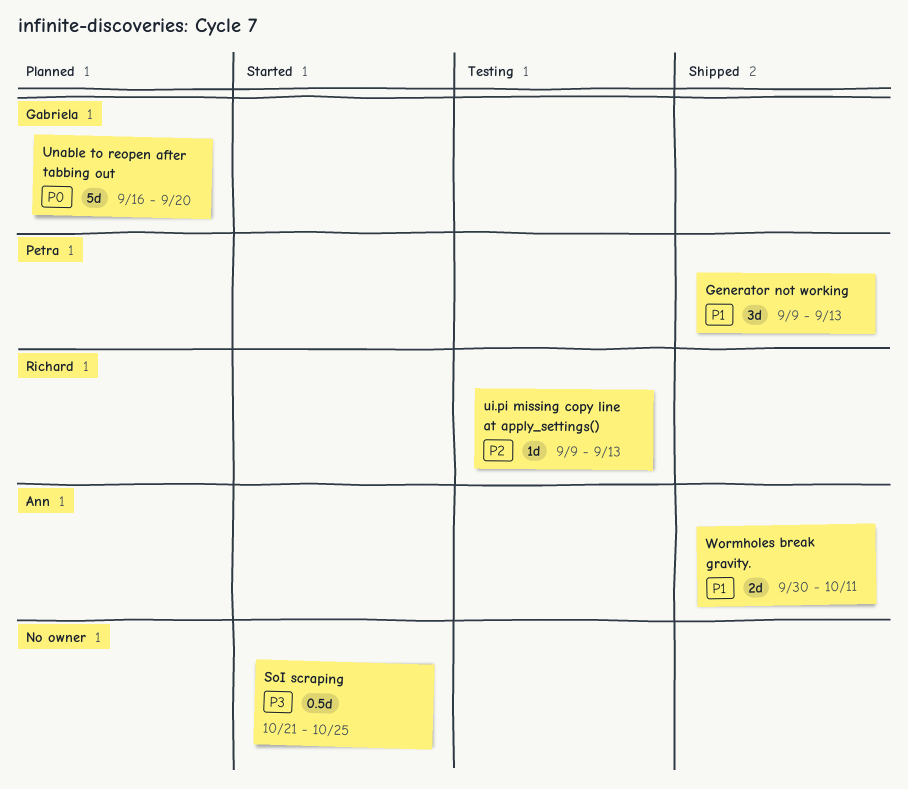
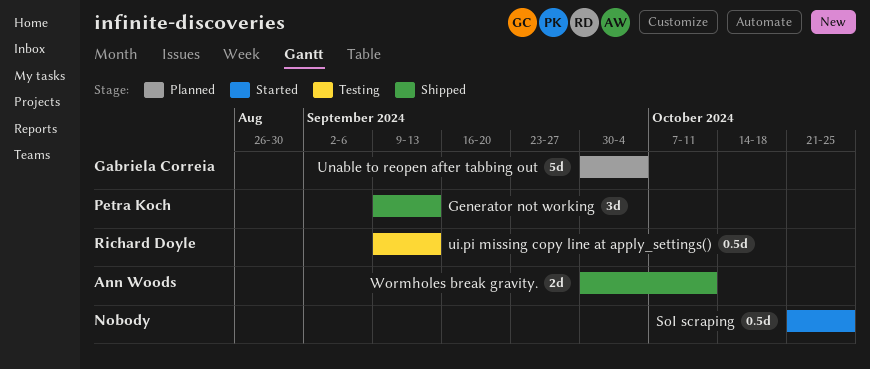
ui.pi missing copy line at apply_settings(), estimate: 1d -> 0.5d
Unable to reopen after tabbing out, start: Sep 16 -> Sep 30
Unable to reopen after tabbing out, due: Sep 20 -> Oct 4

